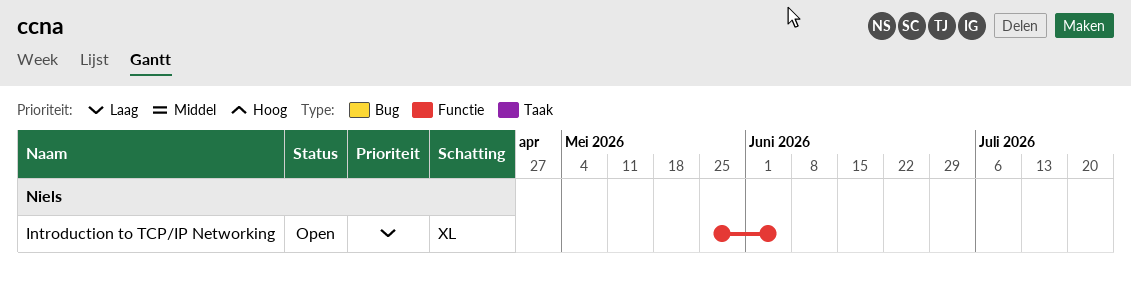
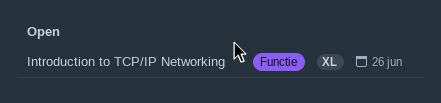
Introduction to TCP/IP Networking, due: Jun 5 -> Jun 26

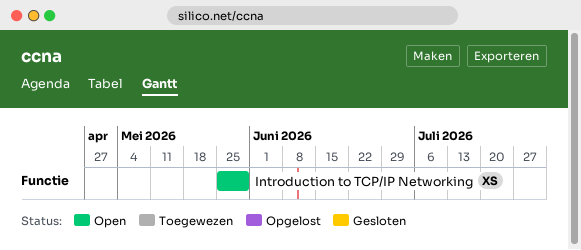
Introduction to TCP/IP Networking, estimate: XL -> XS
Introduction to TCP/IP Networking, due: Jun 26 -> May 29

